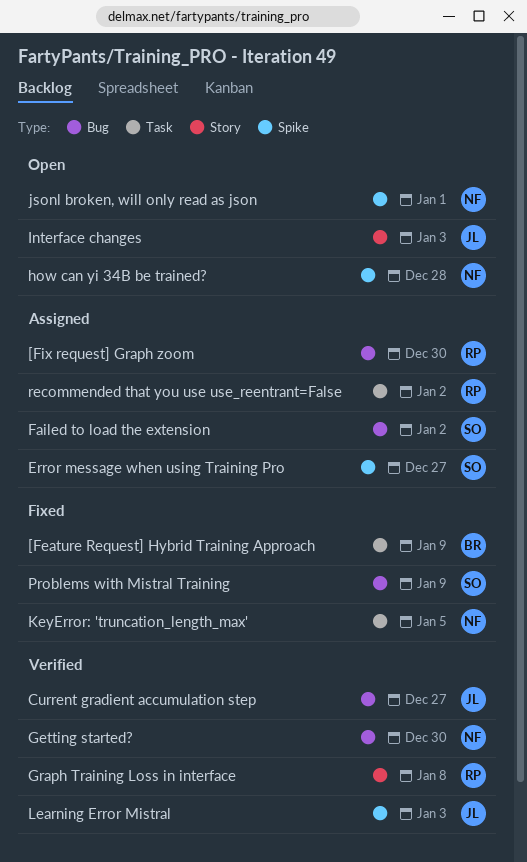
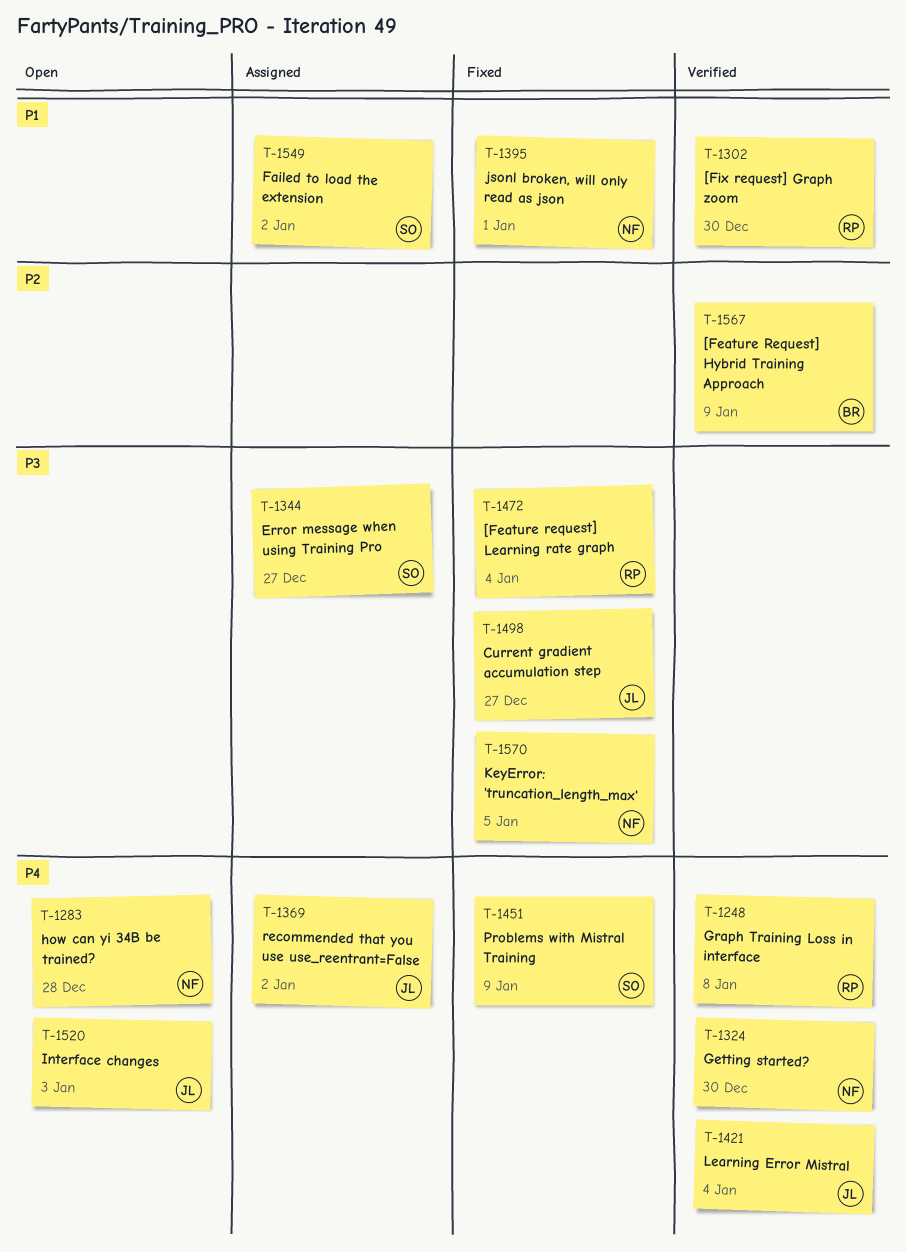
[Feature Request] Hybrid Training Approach, status: Fixed -> Verified
[Feature request] Learning rate graph: none -> present
[Fix request] Graph zoom, status: Assigned -> Verified
Current gradient accumulation step, status: Verified -> Fixed
jsonl broken, will only read as json, status: Open -> Fixed
Learning Error Mistral, due: Jan 3 -> Jan 4
recommended that you use use_reentrant=False, owner: RP -> JL

